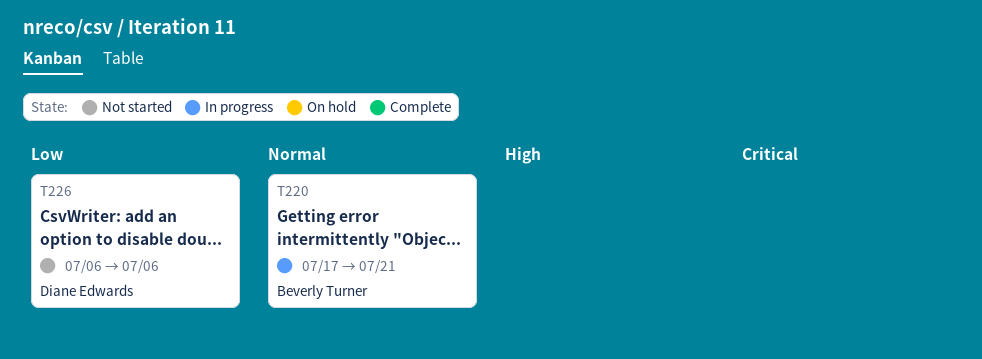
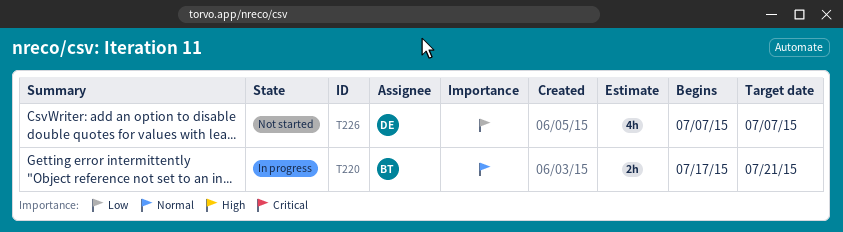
T226, start: Jul 6 -> Jul 7
T226, due: Jul 6 -> Jul 7

